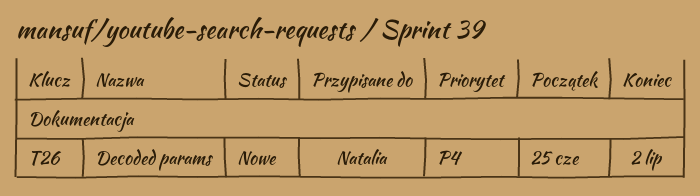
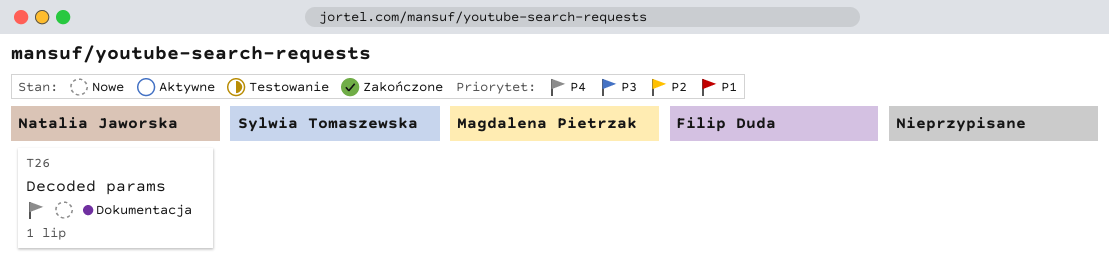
T26, due: Jul 2 -> Jul 1

